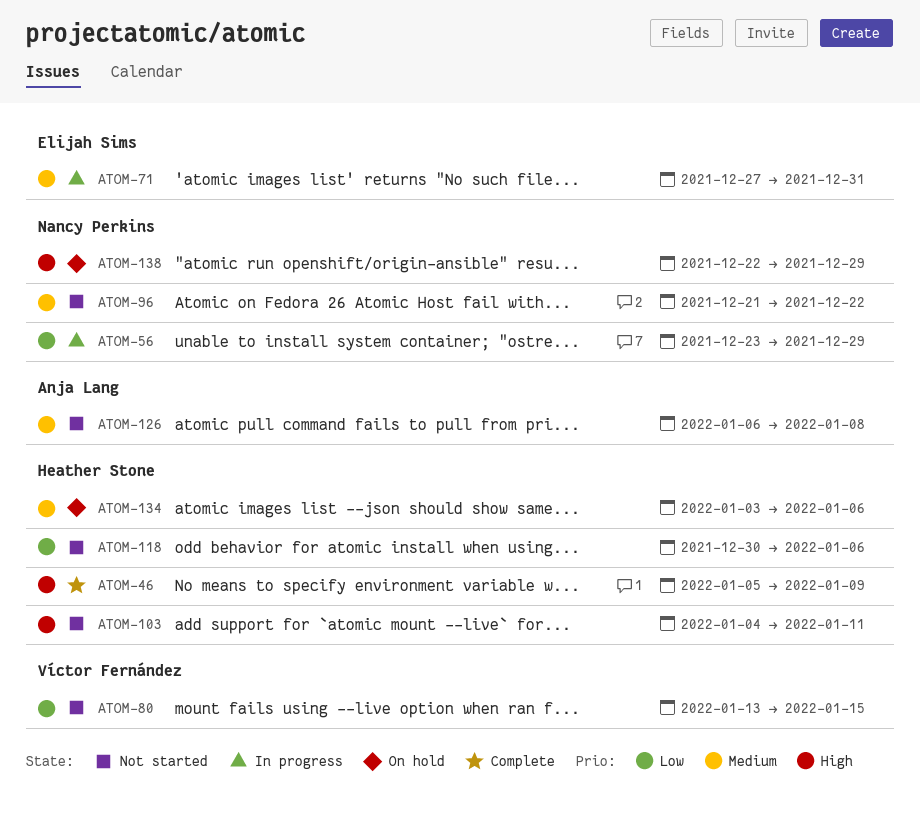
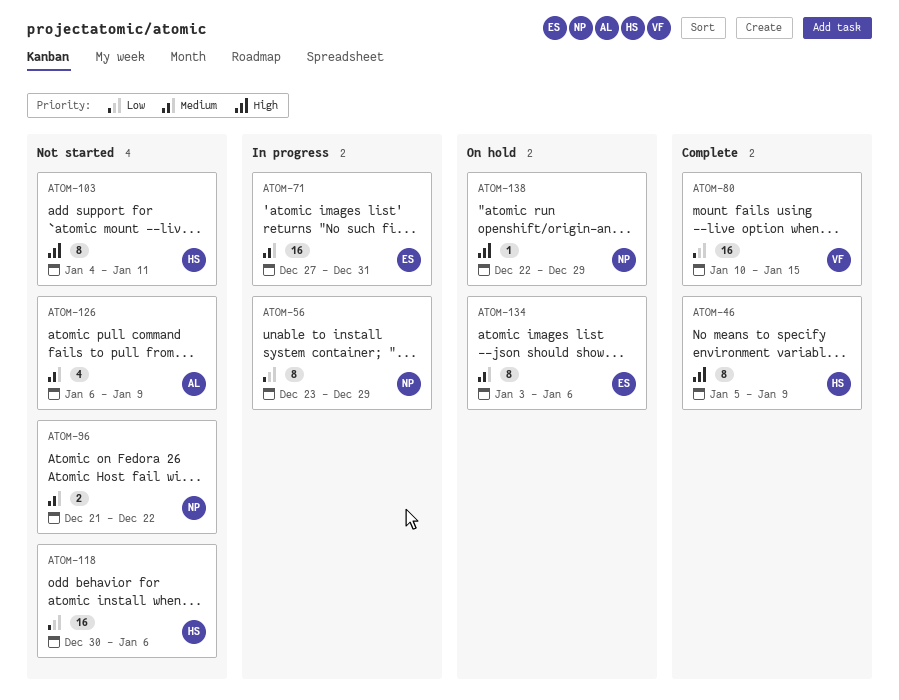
ATOM-80, status: Not started -> Complete
ATOM-80, start: Jan 13 -> Jan 10
ATOM-126, due: Jan 8 -> Jan 9
ATOM-134, owner: Heather Stone -> Elijah Sims

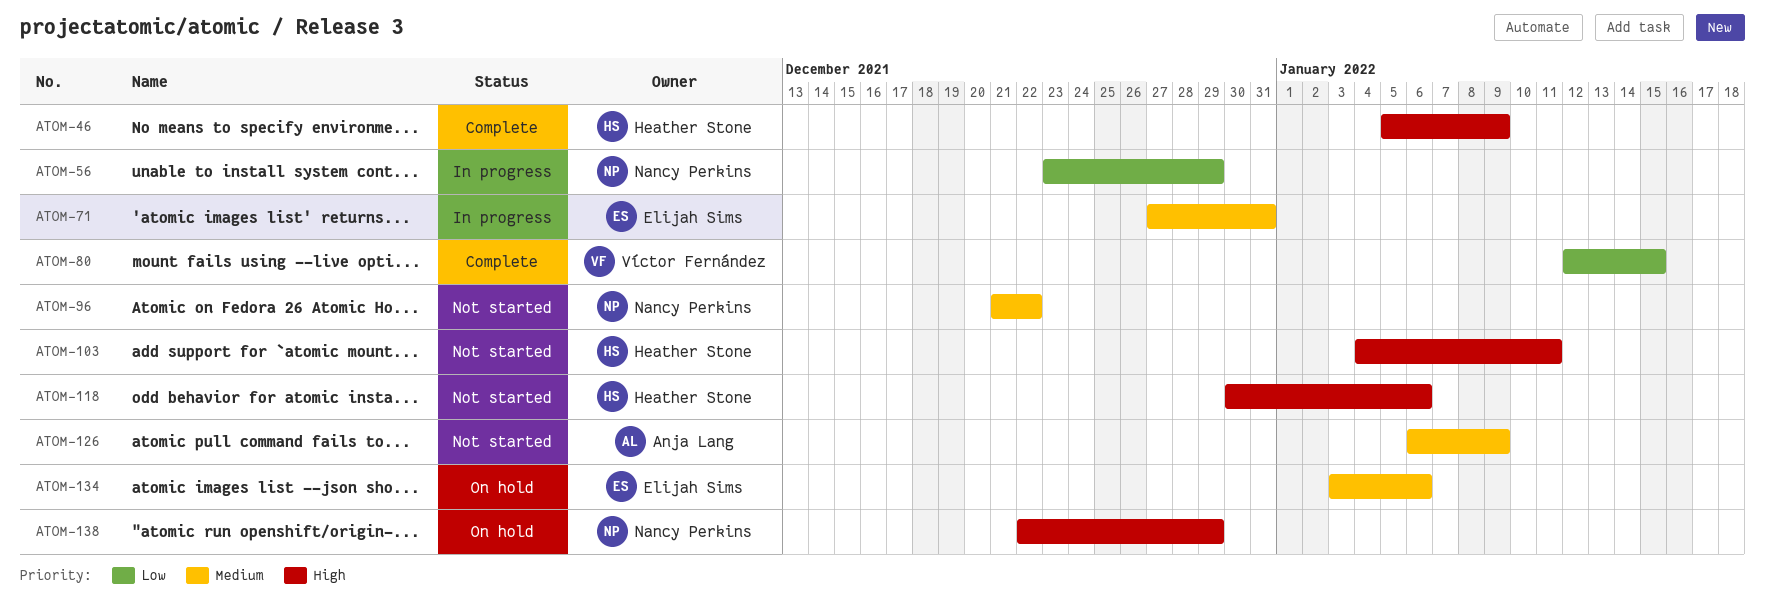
ATOM-80, start: Jan 10 -> Jan 12
ATOM-118, priority: Low -> High

